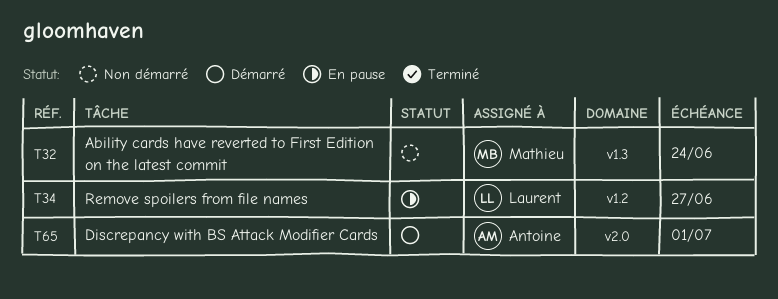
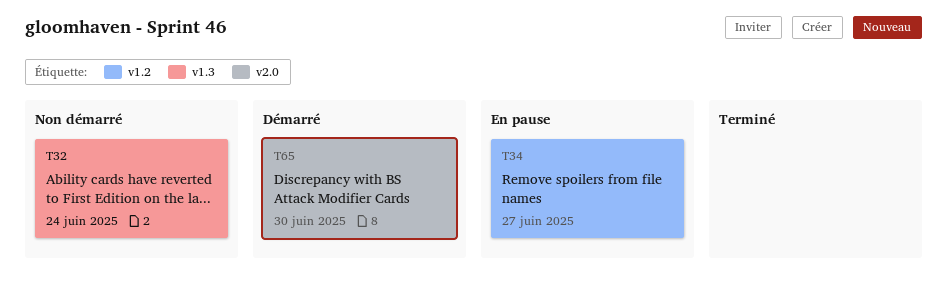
T65, due: Jul 1 -> Jun 30

